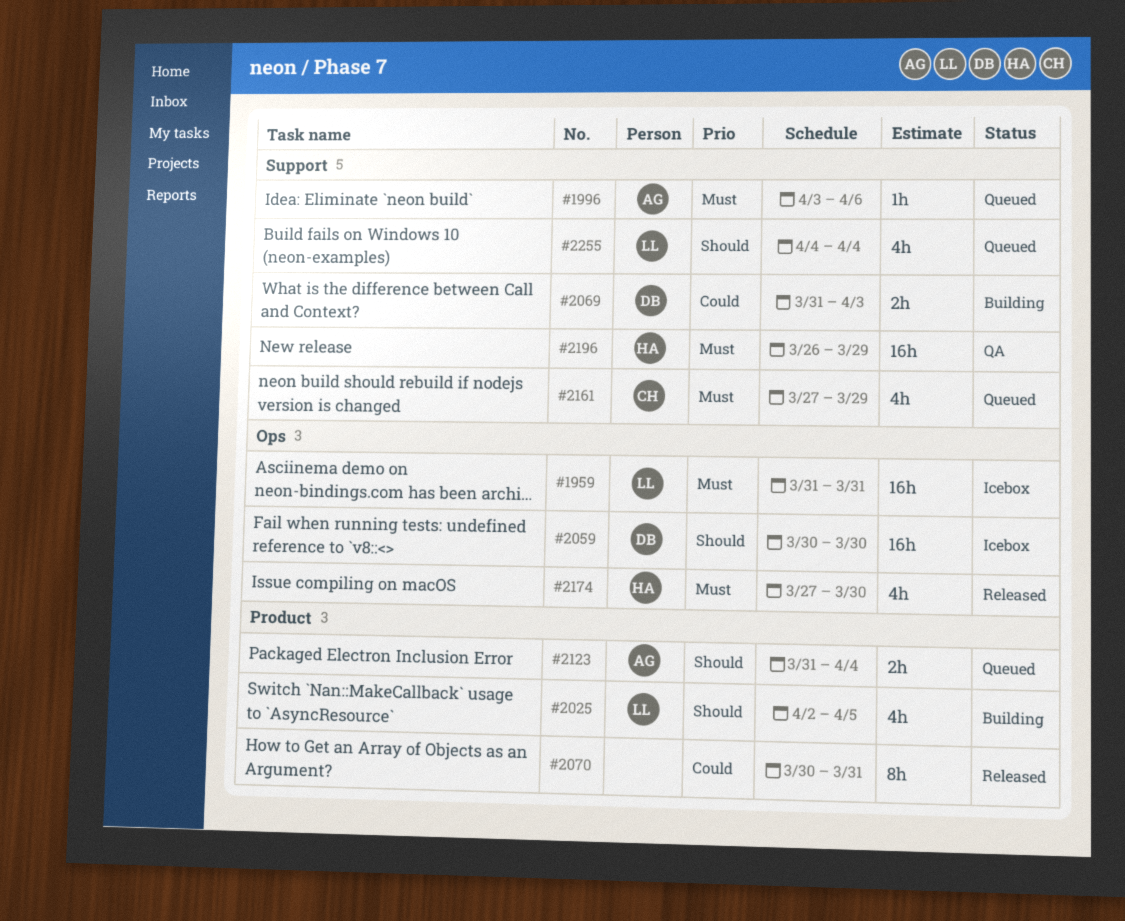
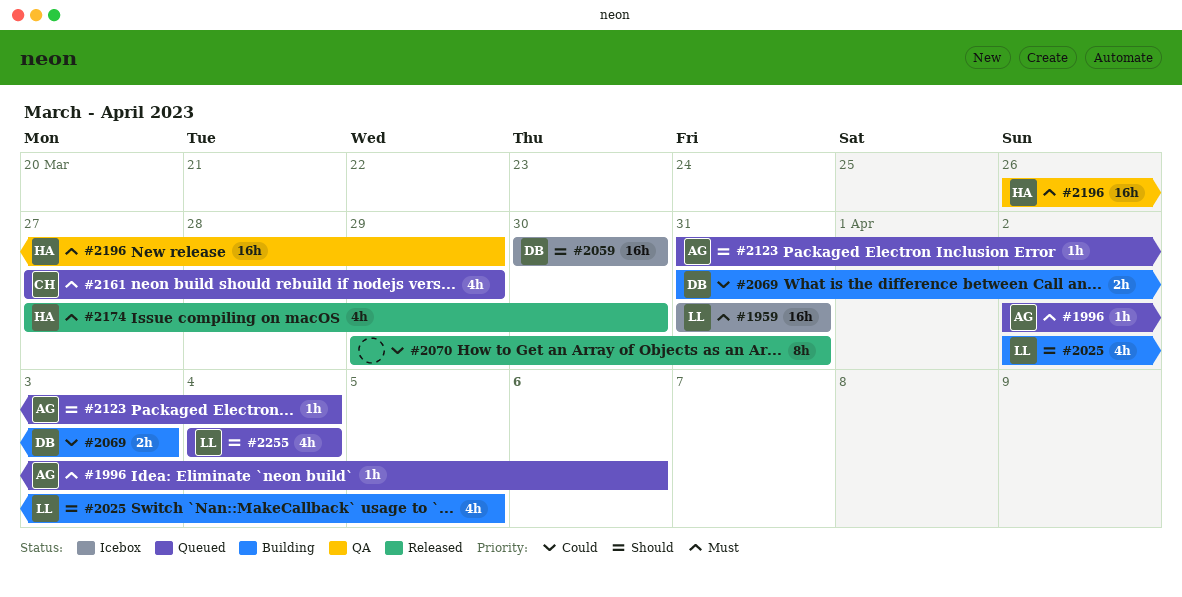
#1996, start: Apr 3 -> Apr 2
#2070, start: Mar 30 -> Mar 29
#2123, estimate: 2h -> 1h

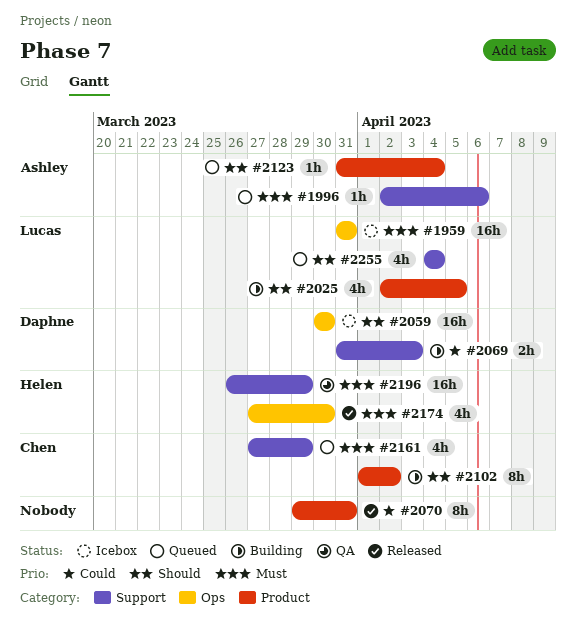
#2102: none -> present

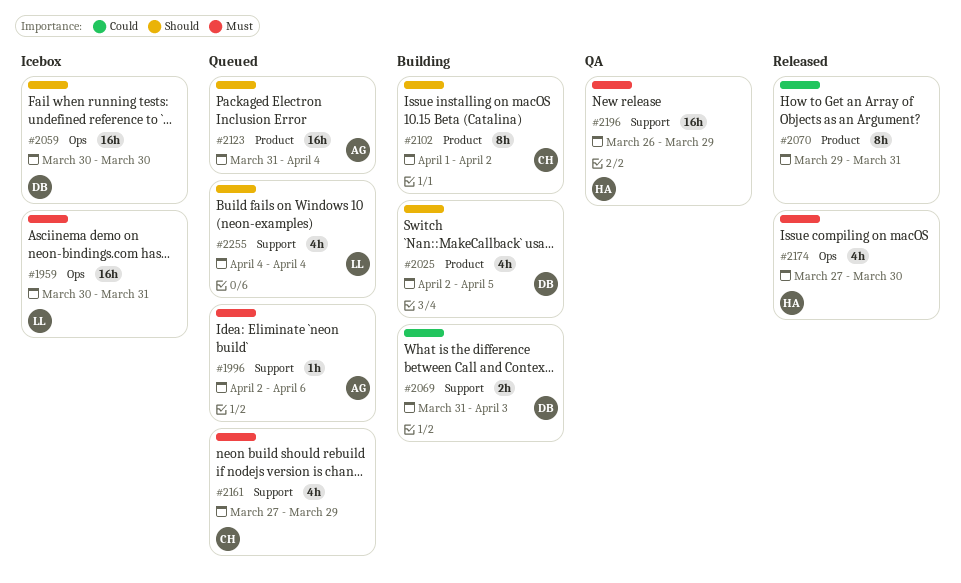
#1959, start: Mar 31 -> Mar 30
#2025, owner: Lucas -> Daphne
#2123, estimate: 1h -> 16h

